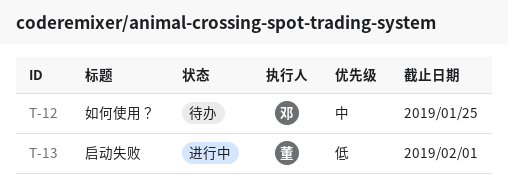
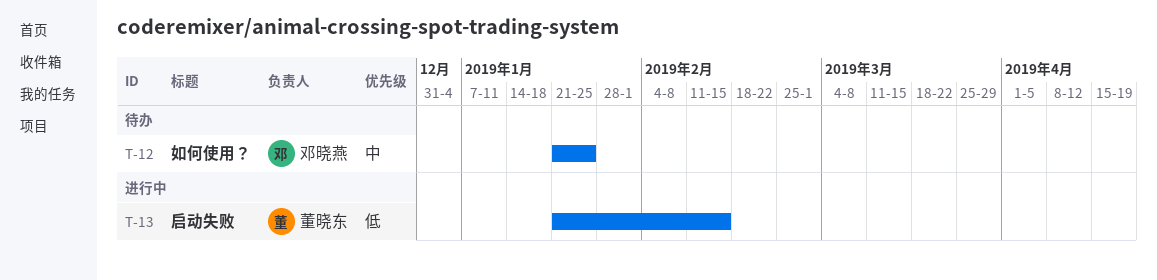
T-13, due: Feb 1 -> Feb 15

